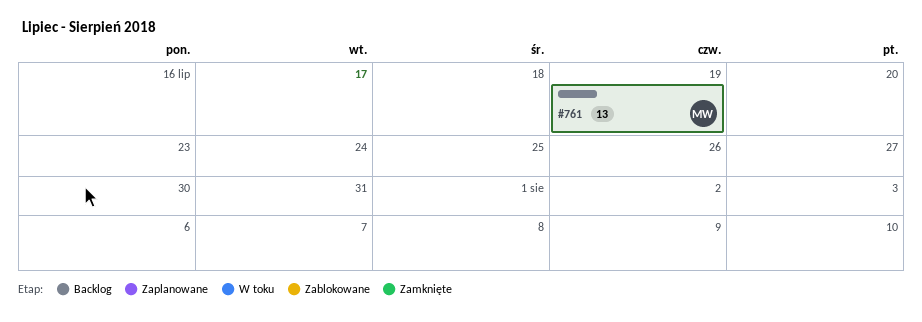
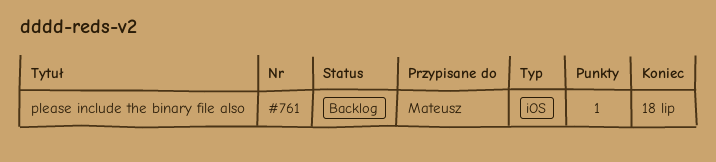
#761, estimate: 13 -> 1
#761, due: Jul 19 -> Jul 18

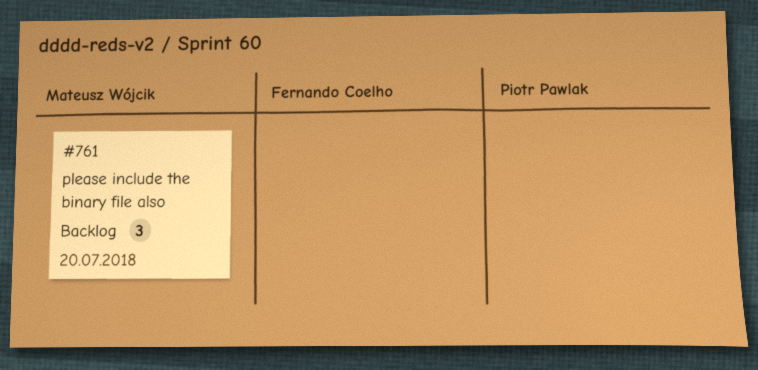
#761, estimate: 1 -> 3
#761, due: Jul 18 -> Jul 20

